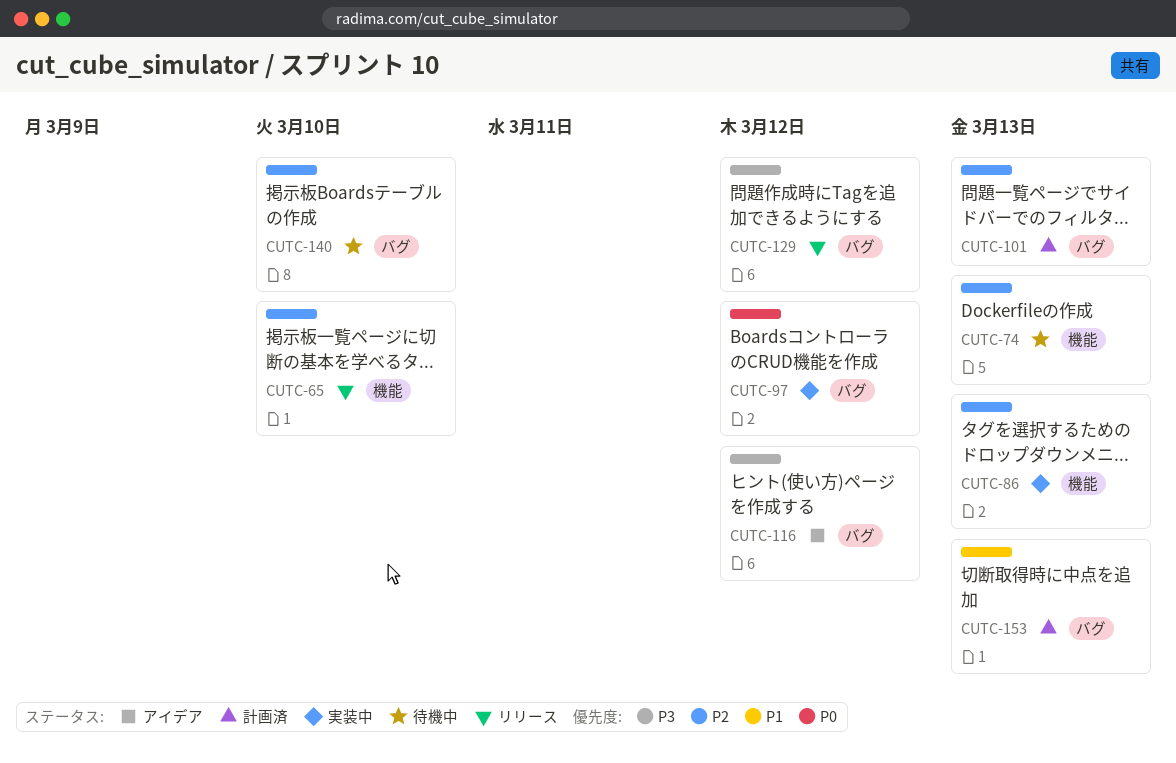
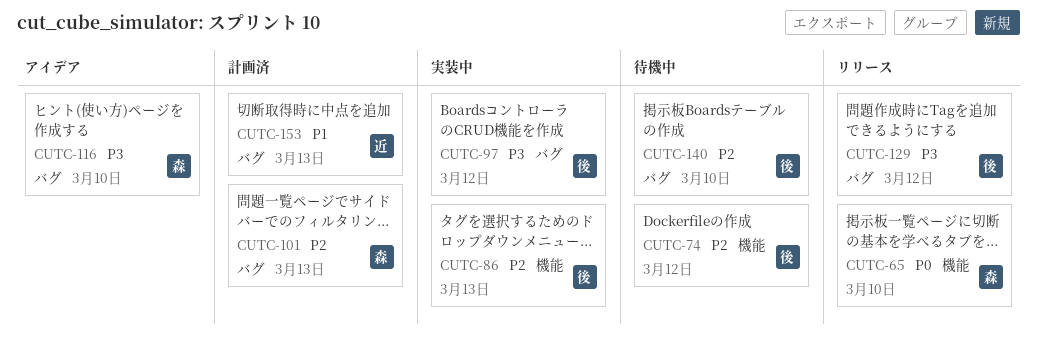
CUTC-65, priority: P2 -> P0
CUTC-74, due: Mar 13 -> Mar 12
CUTC-97, priority: P0 -> P3
CUTC-116, due: Mar 12 -> Mar 10

